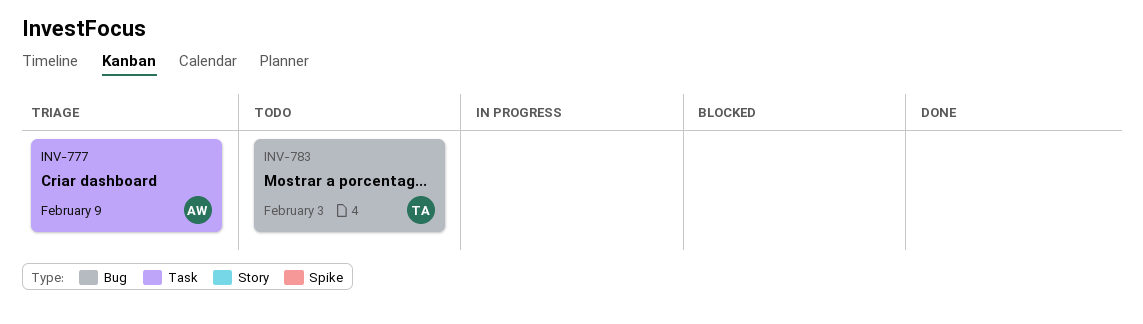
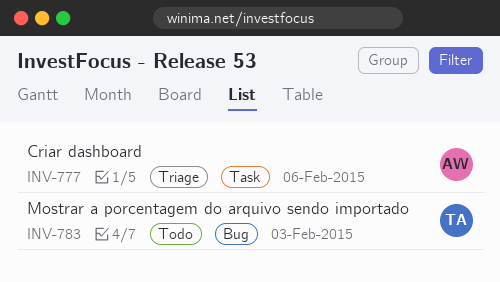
INV-777, due: Feb 9 -> Feb 6

